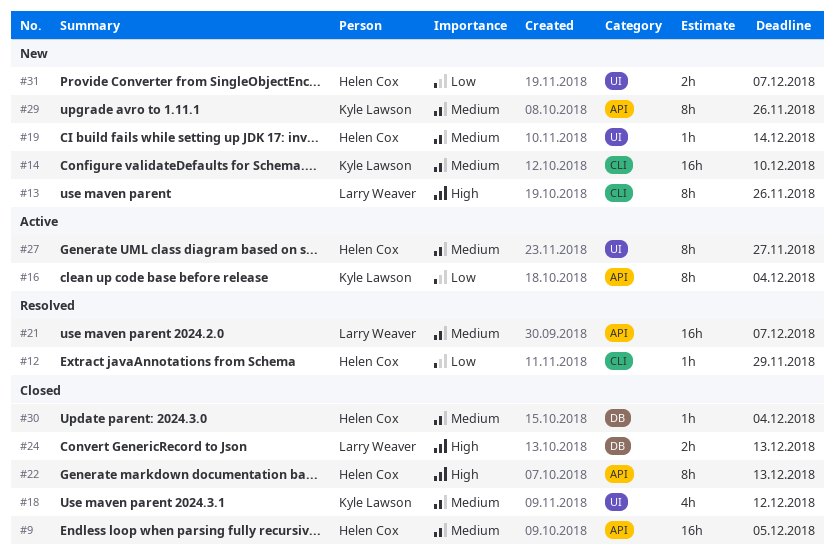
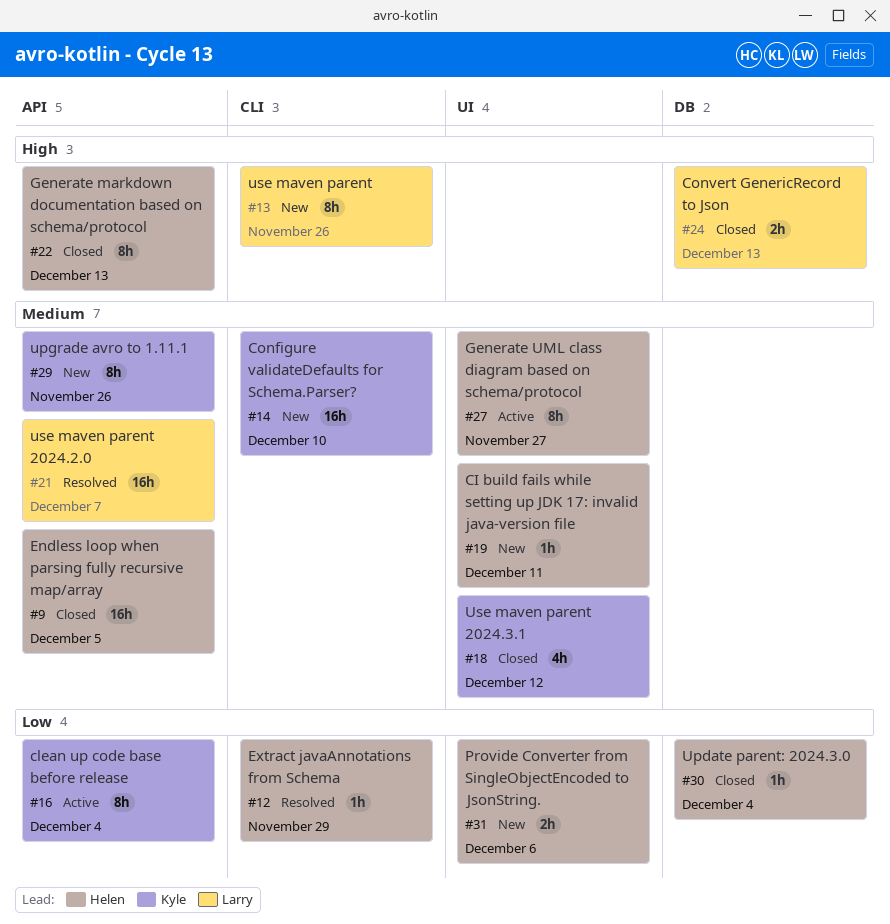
#19, due: Dec 14 -> Dec 11
#30, priority: Medium -> Low
#31, due: Dec 7 -> Dec 6

